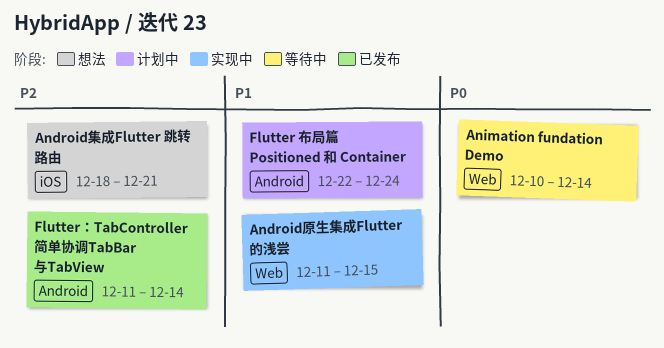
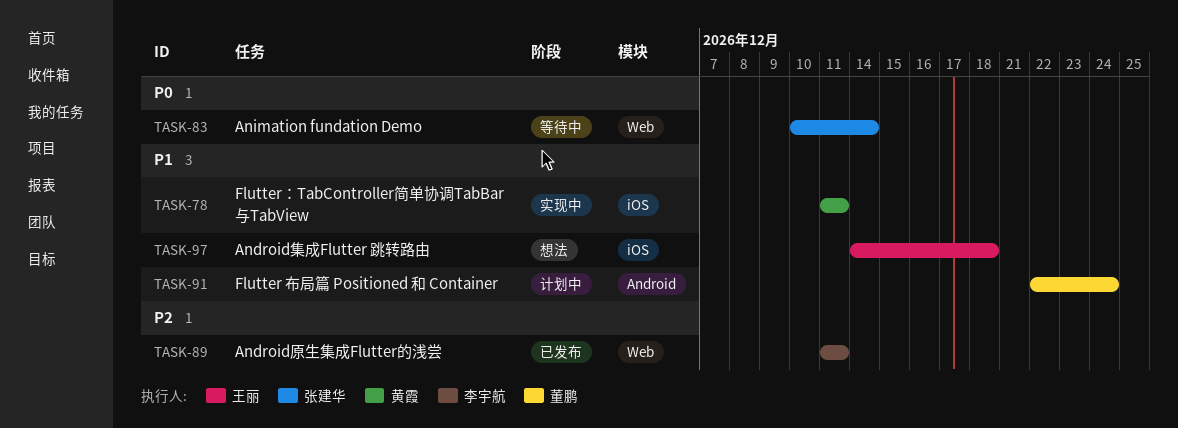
Android原生集成Flutter的浅尝, status: 实现中 -> 已发布
Android原生集成Flutter的浅尝, priority: P1 -> P2
Android原生集成Flutter的浅尝, due: Dec 15 -> Dec 11
Android集成Flutter 跳转路由, priority: P2 -> P1
Android集成Flutter 跳转路由, start: Dec 18 -> Dec 14
Android集成Flutter 跳转路由, due: Dec 21 -> Dec 18
Flutter：TabController简单协调TabBar与TabView, status: 已发布 -> 实现中
Flutter：TabController简单协调TabBar与TabView, priority: P2 -> P1
Flutter：TabController简单协调TabBar与TabView, label: Android -> iOS
Flutter：TabController简单协调TabBar与TabView, due: Dec 14 -> Dec 11

